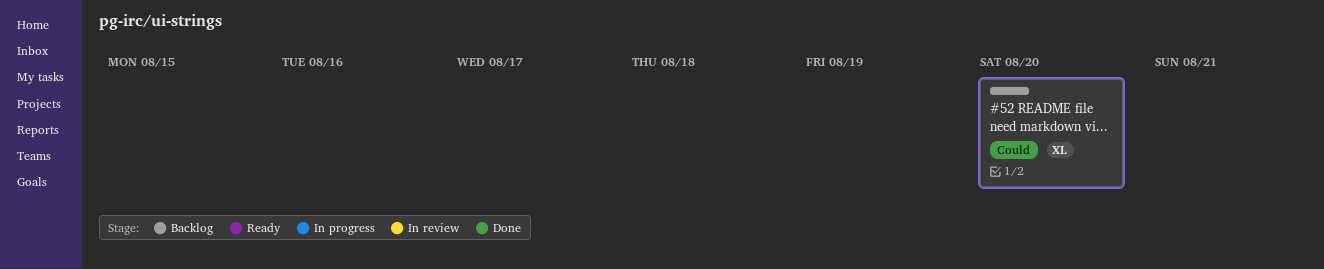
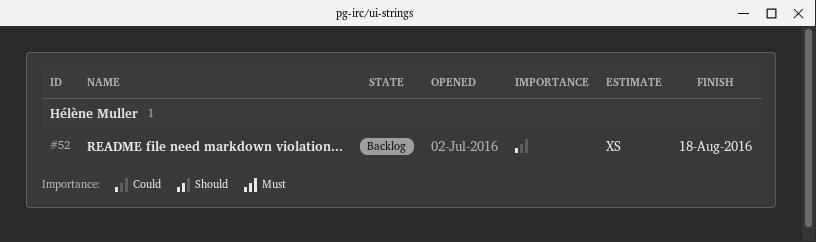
#52, estimate: XL -> XS
#52, due: Aug 20 -> Aug 18

